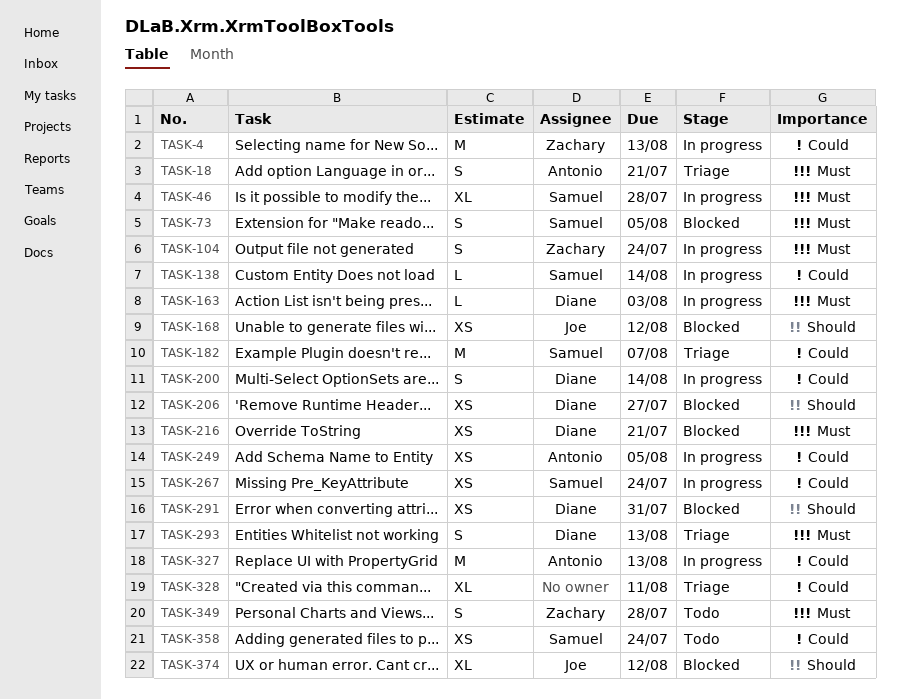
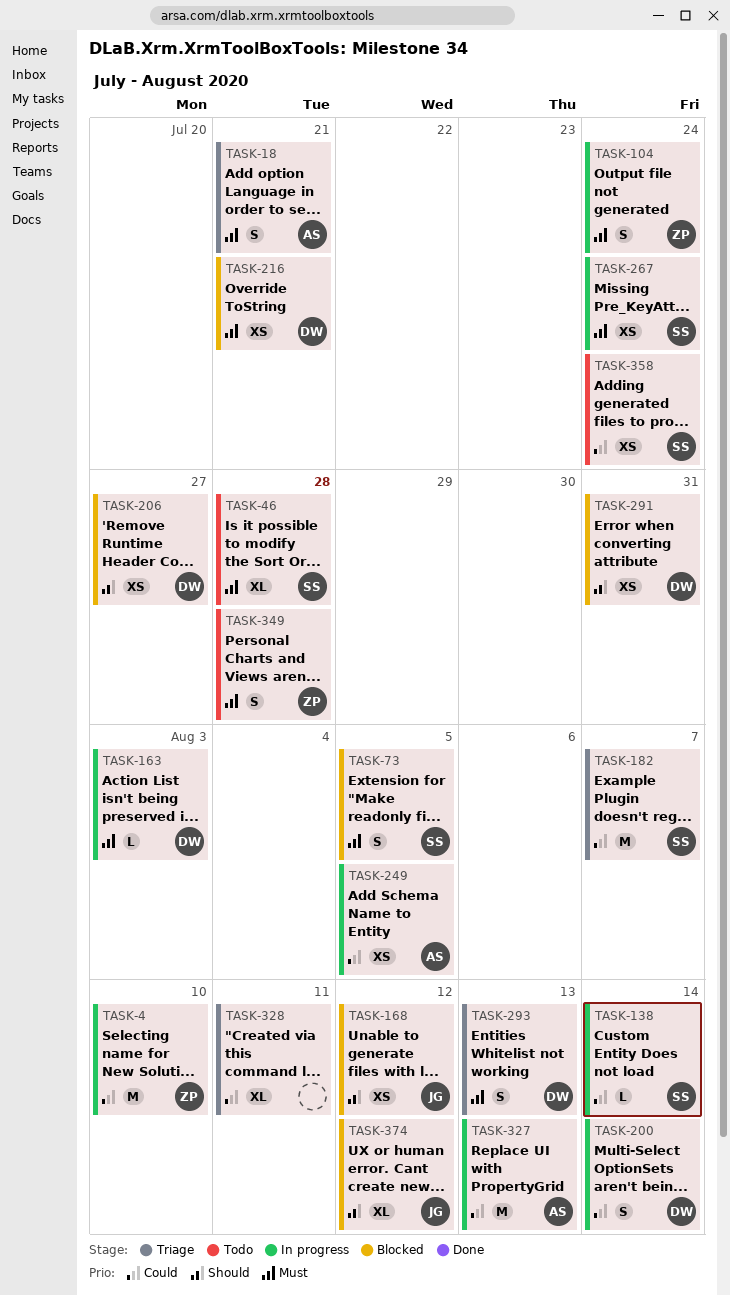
TASK-4, due: Aug 13 -> Aug 10
TASK-46, status: In progress -> Todo
TASK-267, priority: Could -> Must

